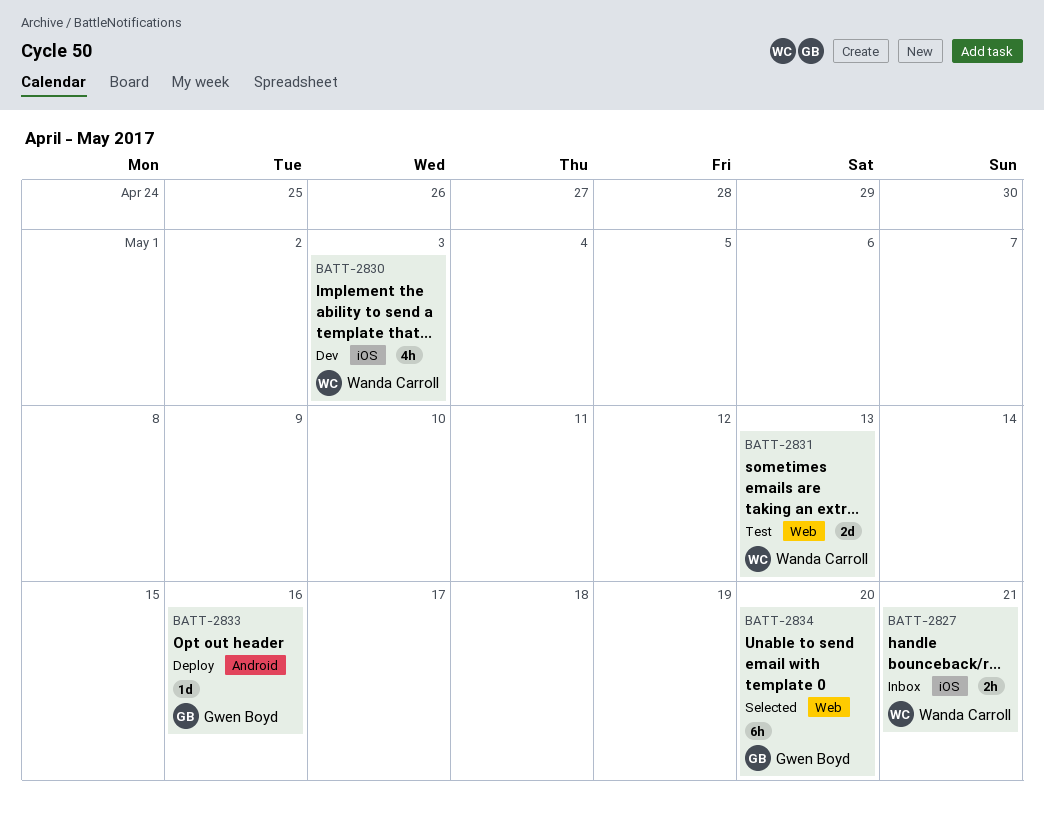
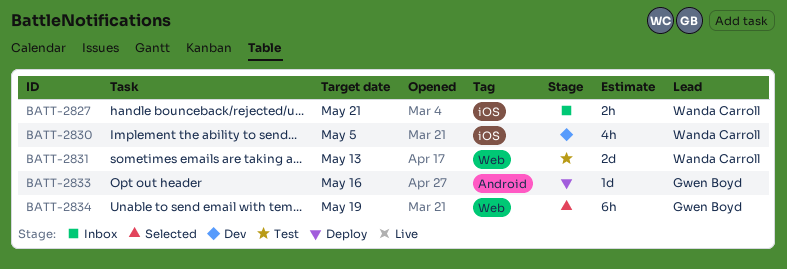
BATT-2830, due: May 3 -> May 5
BATT-2834, due: May 20 -> May 19

